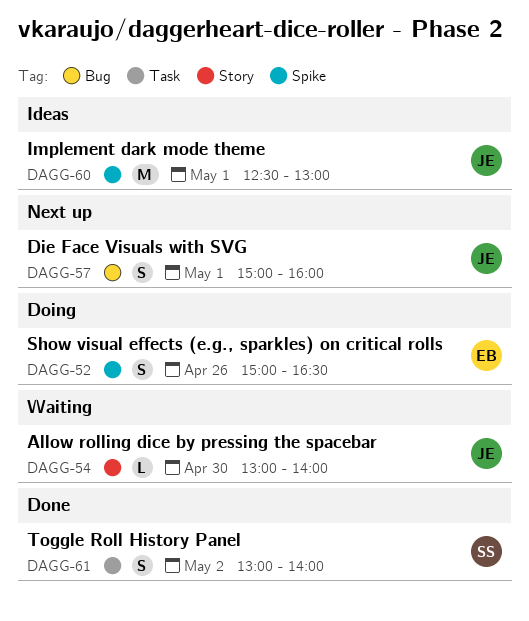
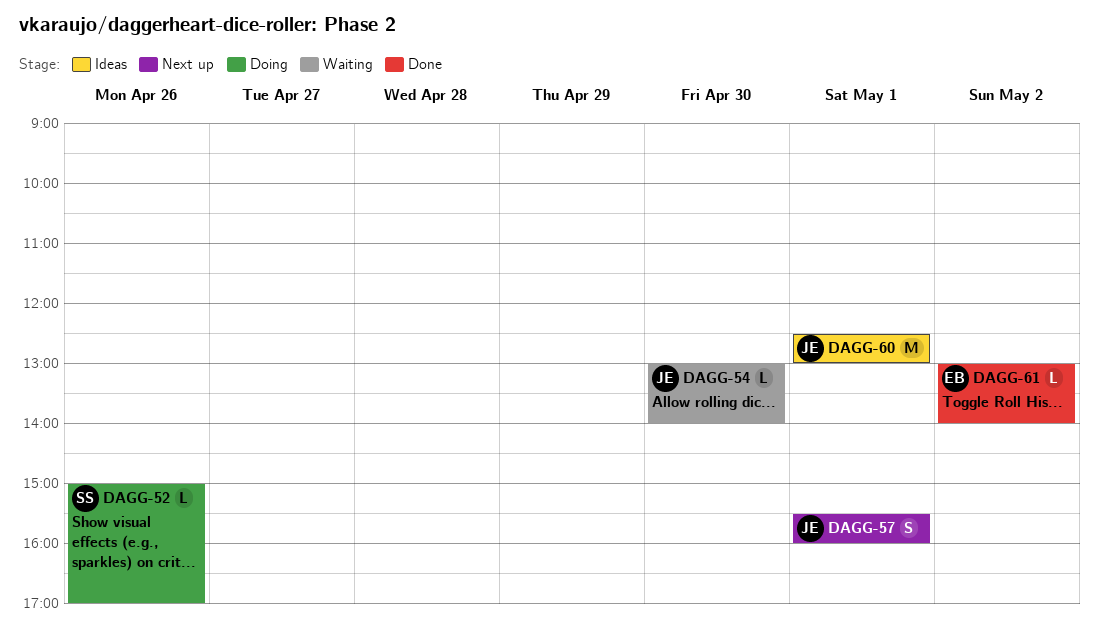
DAGG-52, owner: EB -> SS
DAGG-52, estimate: S -> L
DAGG-52, ends: 16:30 -> 17:00
DAGG-57, begins: 15:00 -> 15:30
DAGG-61, owner: SS -> EB
DAGG-61, estimate: S -> L

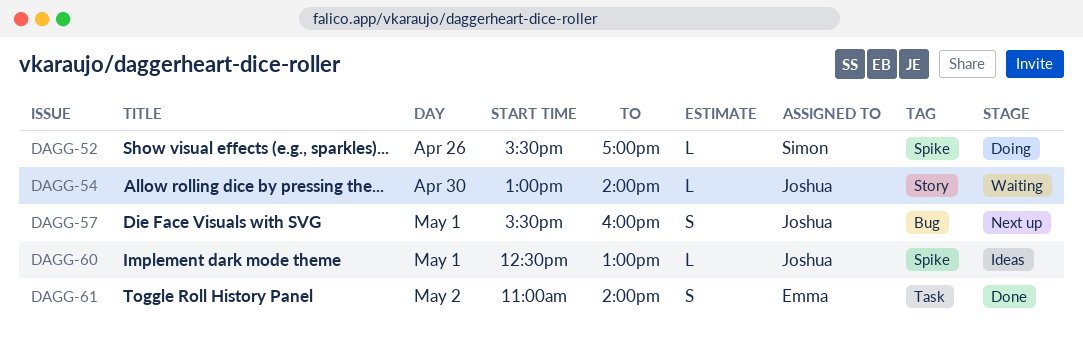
DAGG-52, begins: 15:00 -> 15:30
DAGG-60, estimate: M -> L
DAGG-61, estimate: L -> S
DAGG-61, begins: 13:00 -> 11:00

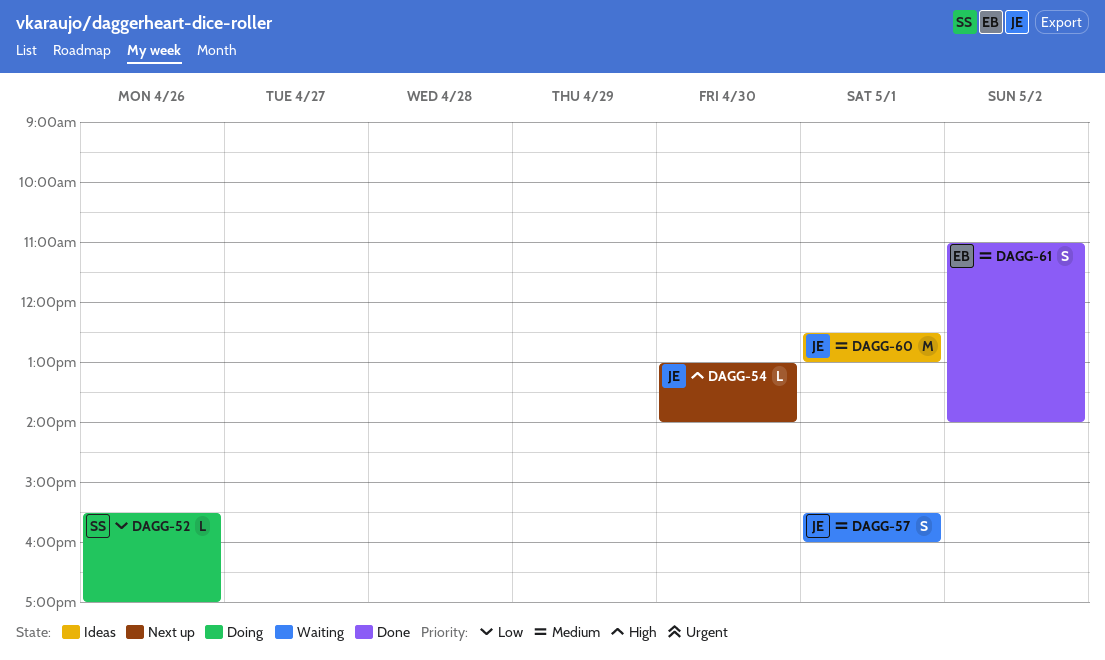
DAGG-54, status: Waiting -> Next up
DAGG-57, status: Next up -> Waiting
DAGG-60, estimate: L -> M

